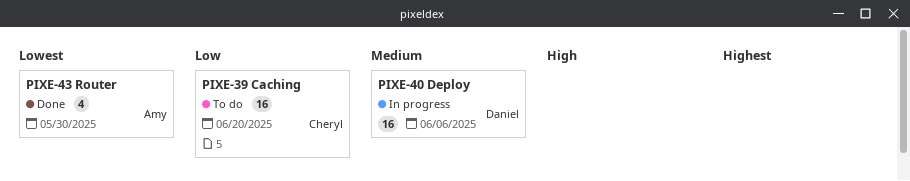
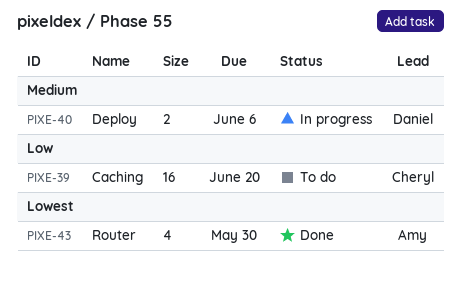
PIXE-40, estimate: 16 -> 2

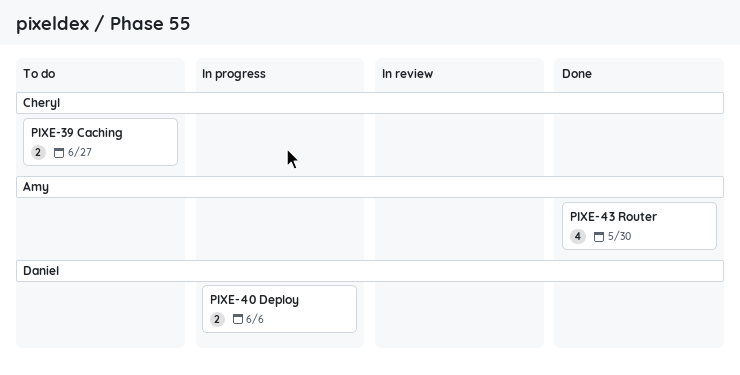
PIXE-39, estimate: 16 -> 2
PIXE-39, due: Jun 20 -> Jun 27

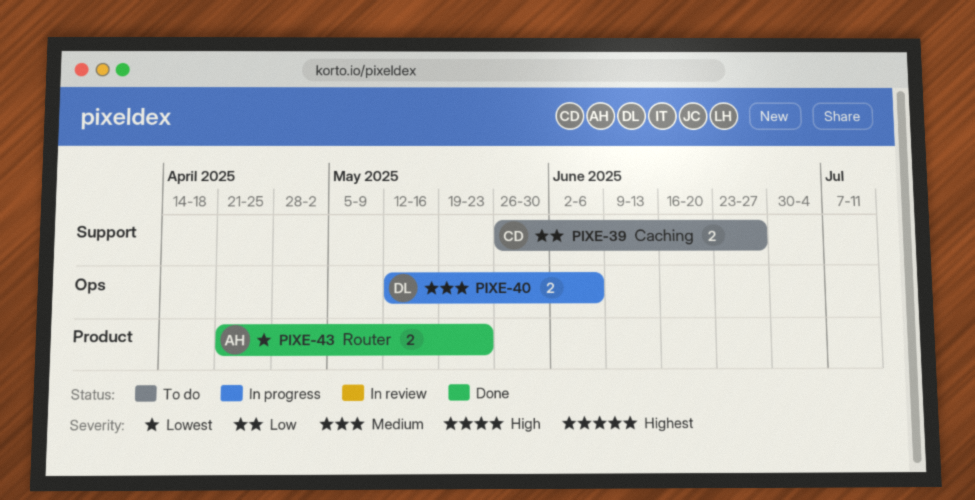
PIXE-43, estimate: 4 -> 2
PIXE-43, due: May 30 -> May 23

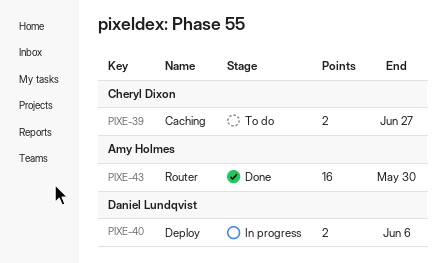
PIXE-43, estimate: 2 -> 16
PIXE-43, due: May 23 -> May 30

